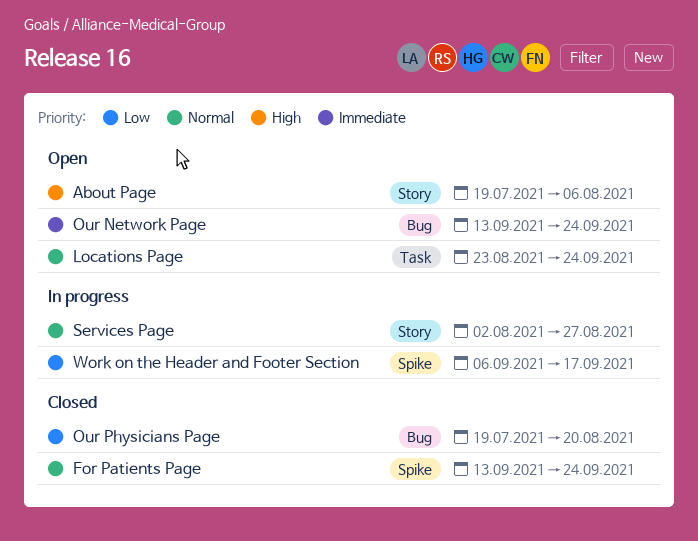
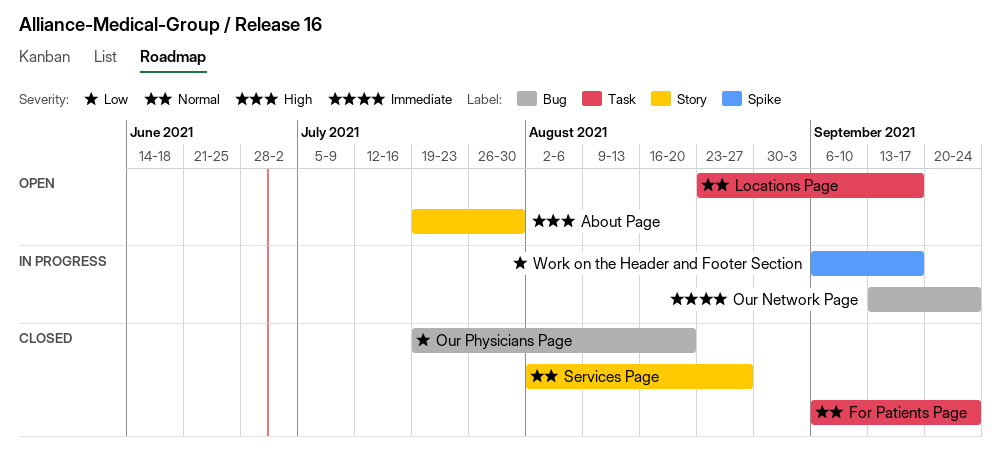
About Page, due: Aug 6 -> Jul 30
For Patients Page, label: Spike -> Task
For Patients Page, start: Sep 13 -> Sep 6
Locations Page, due: Sep 24 -> Sep 17
Our Network Page, status: Open -> In progress
Services Page, status: In progress -> Closed

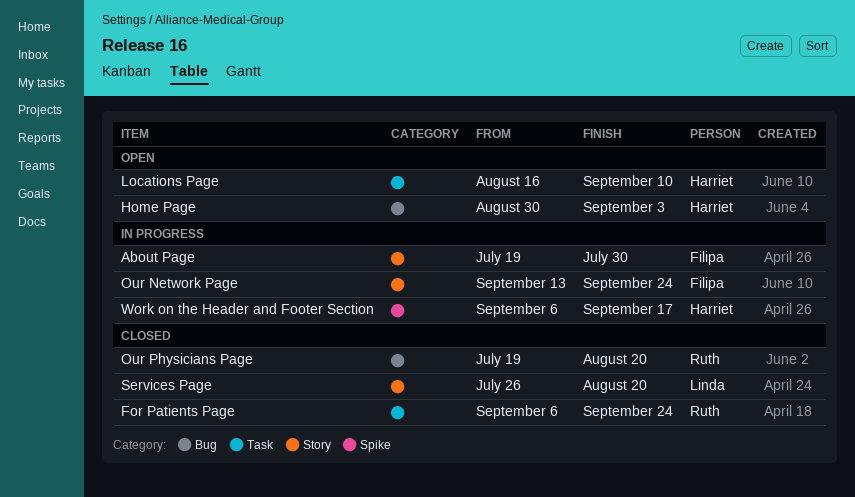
About Page, status: Open -> In progress
Home Page: none -> present
Locations Page, start: Aug 23 -> Aug 16
Locations Page, due: Sep 17 -> Sep 10
Our Network Page, label: Bug -> Story
Services Page, start: Aug 2 -> Jul 26
Services Page, due: Aug 27 -> Aug 20

